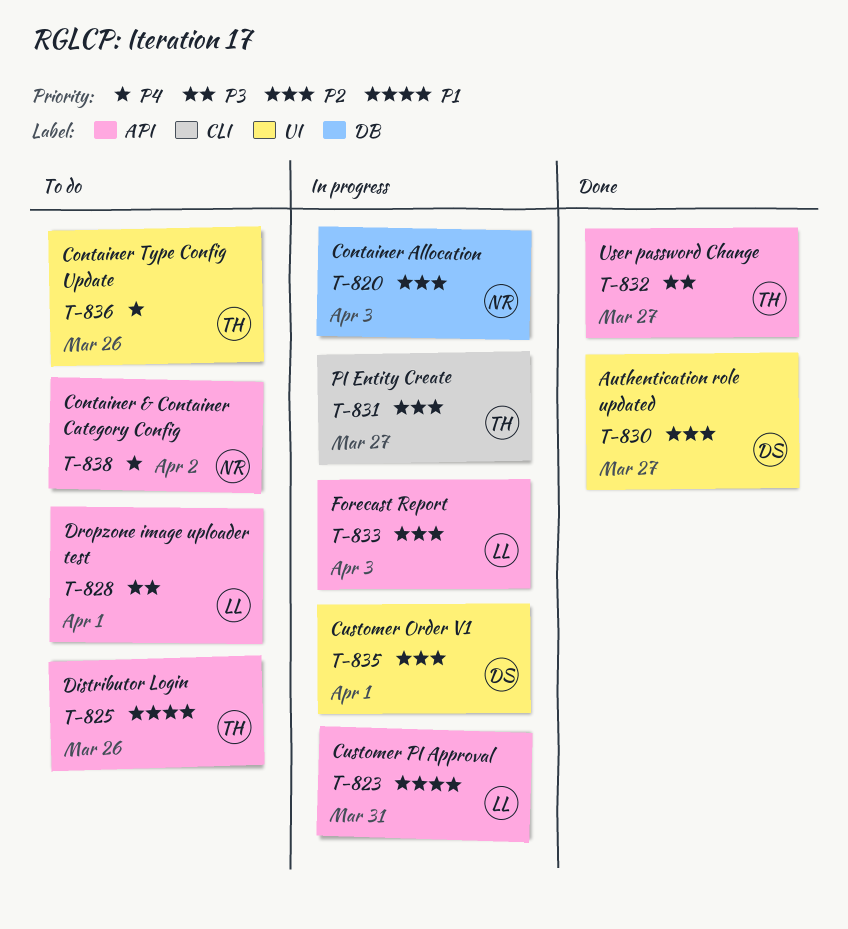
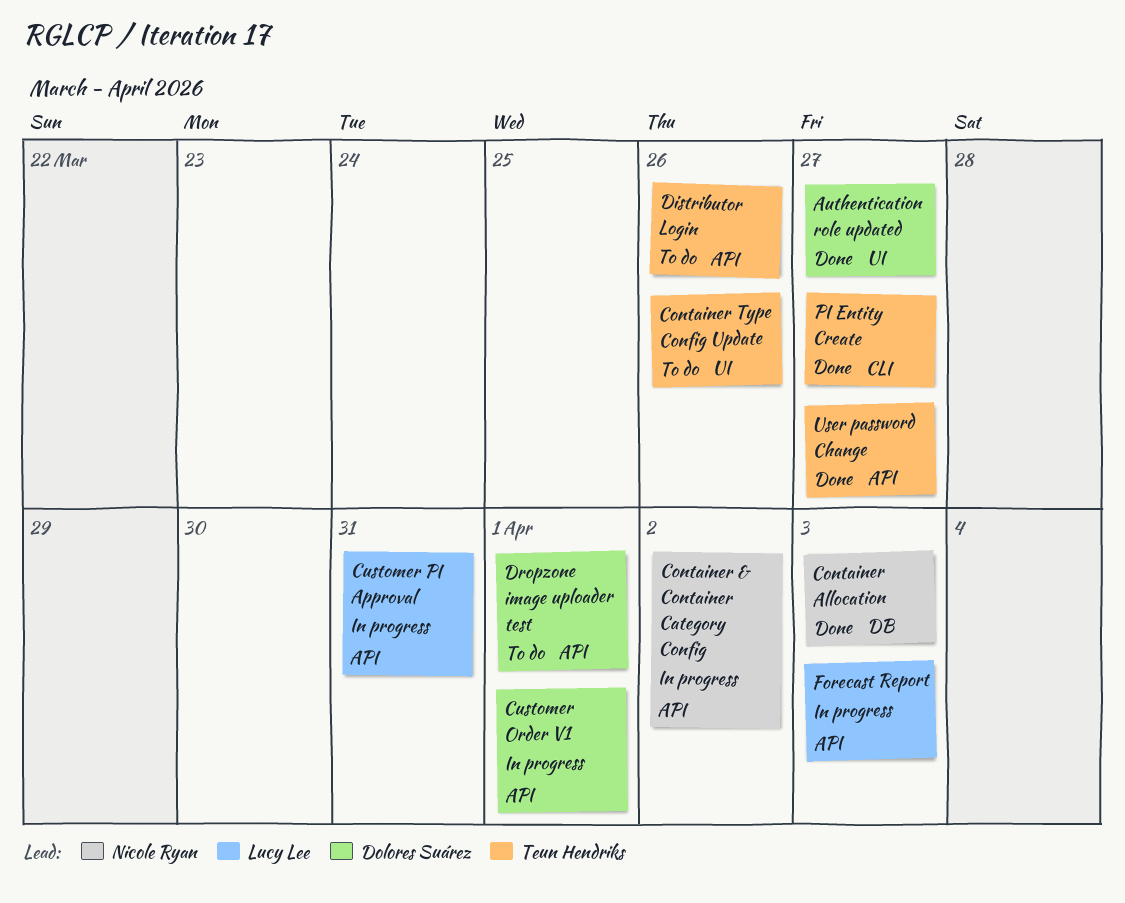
Container & Container Category Config, status: To do -> In progress
Container Allocation, status: In progress -> Done
Customer Order V1, label: UI -> API
Dropzone image uploader test, owner: Lucy Lee -> Dolores Suárez
PI Entity Create, status: In progress -> Done

